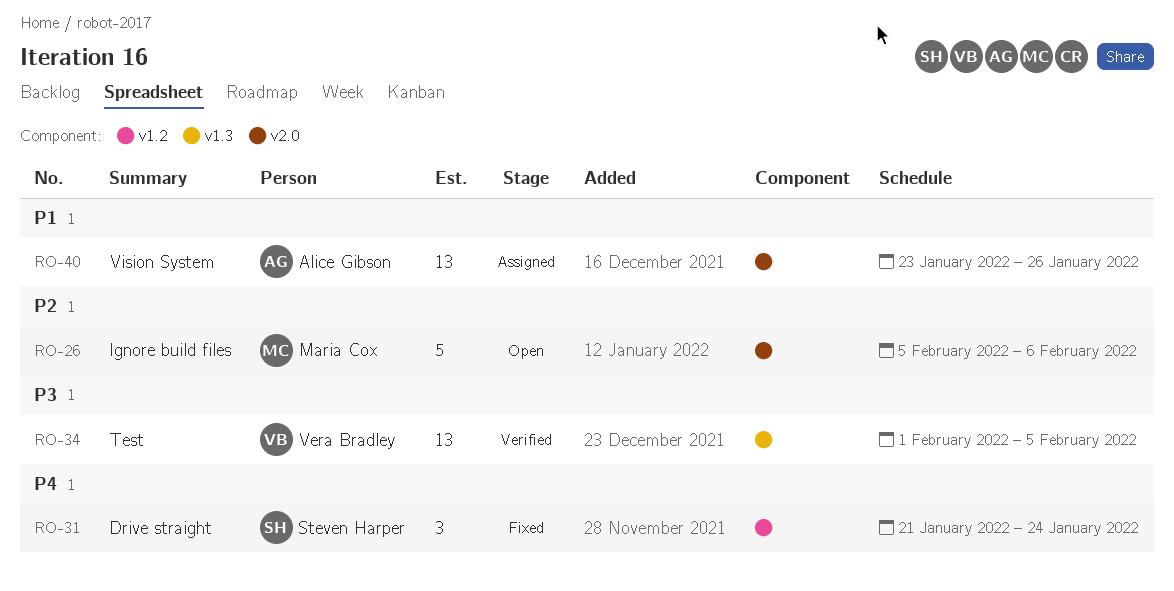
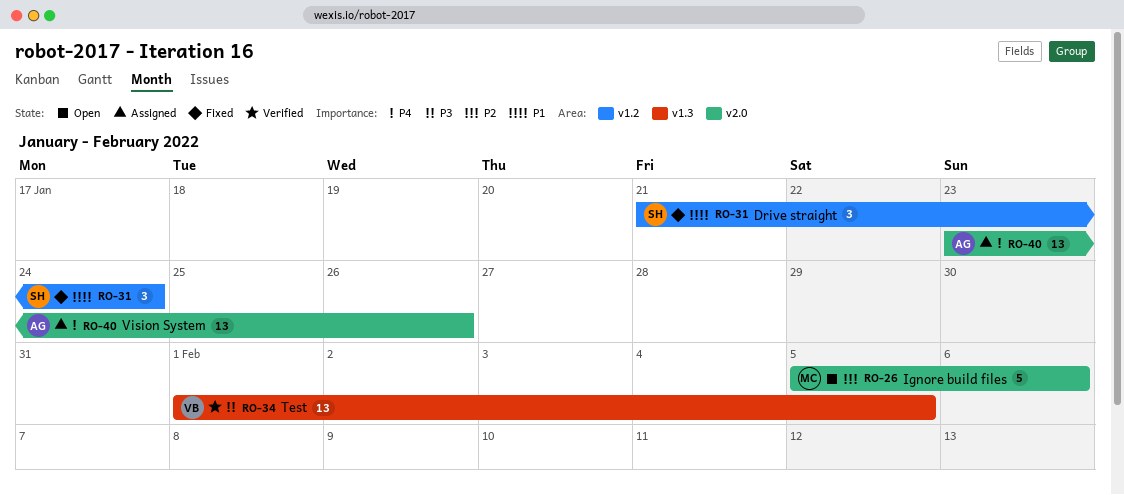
RO-31, priority: P4 -> P1
RO-40, priority: P1 -> P4

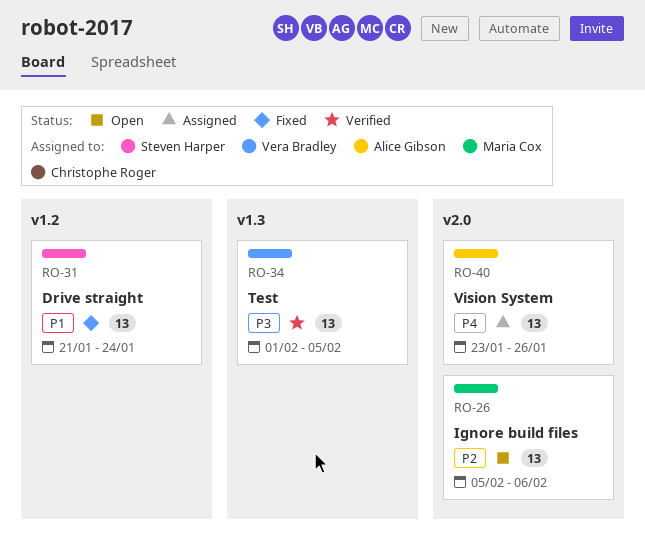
RO-26, estimate: 5 -> 13
RO-31, estimate: 3 -> 13

